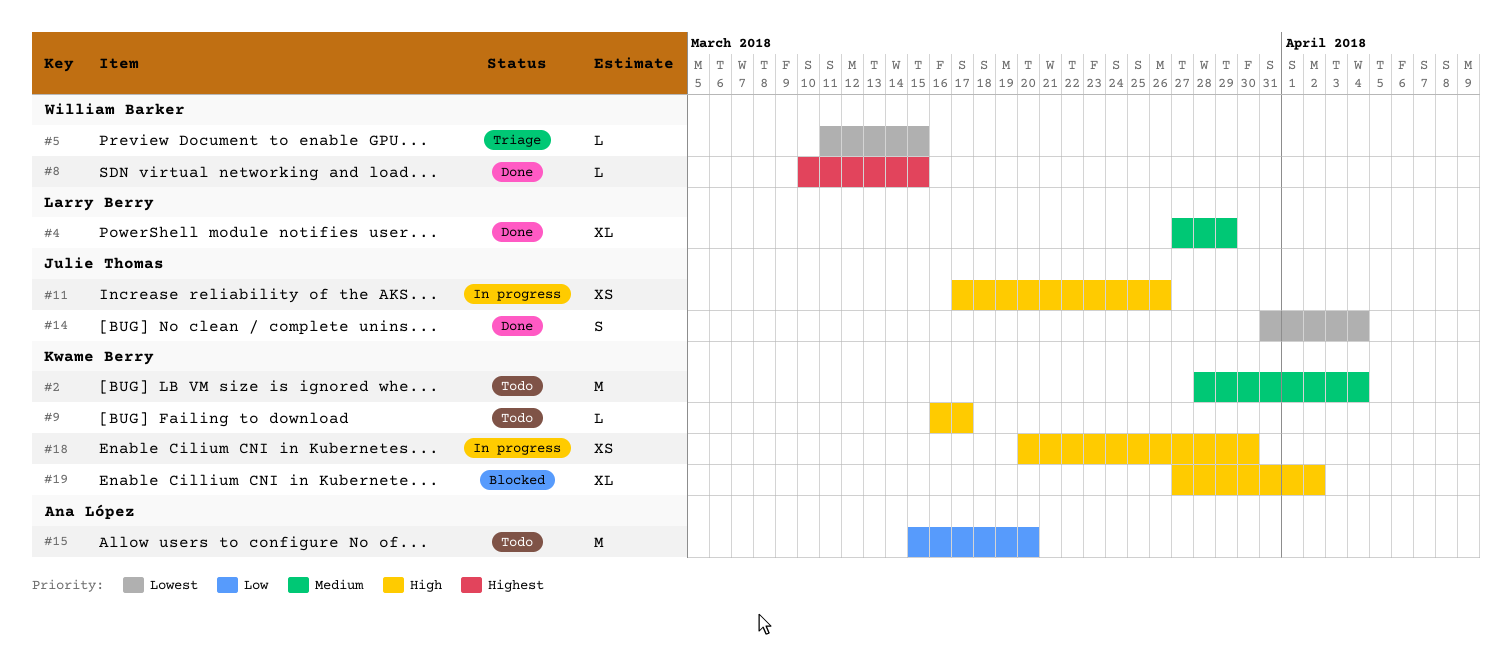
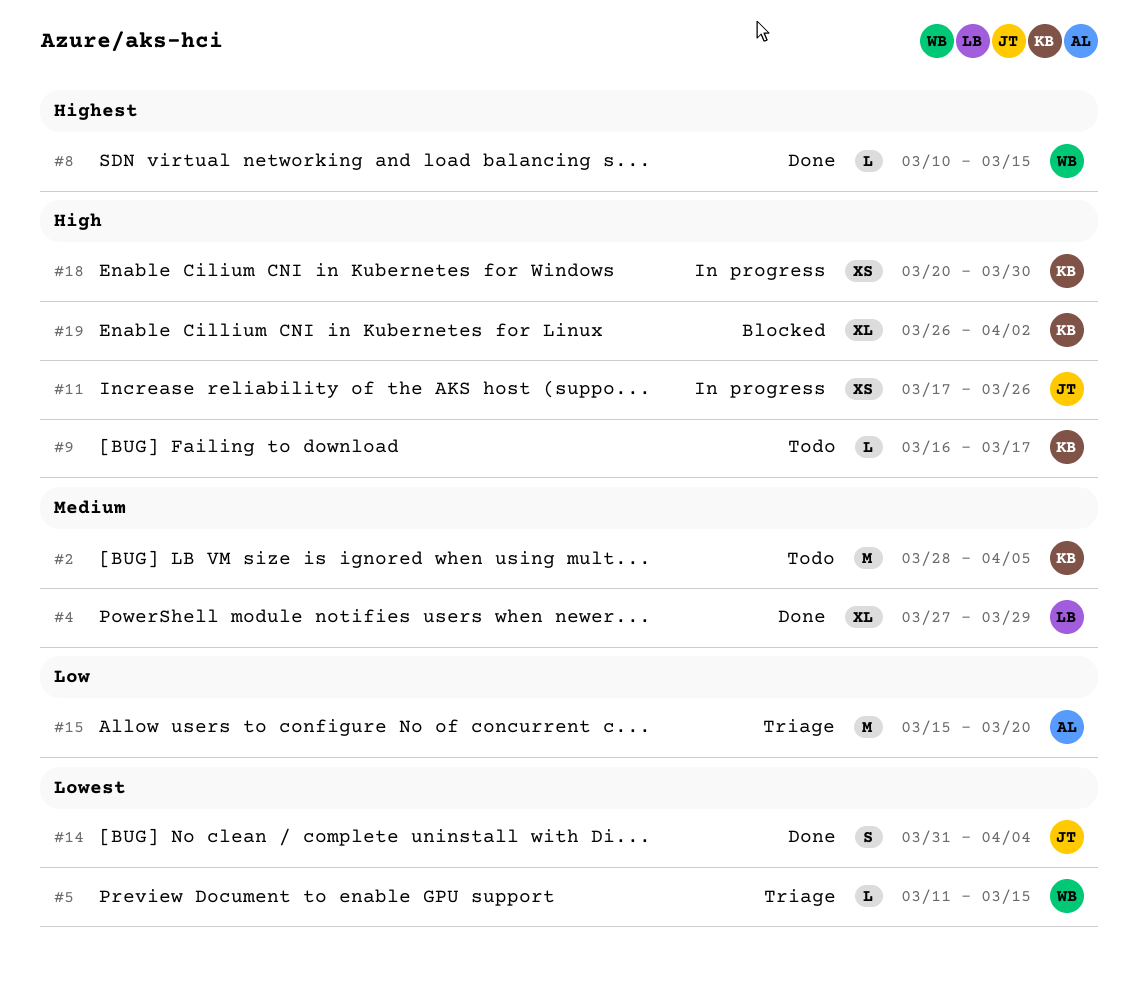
#2, due: Apr 4 -> Apr 5
#15, status: Todo -> Triage
#19, start: Mar 27 -> Mar 26

